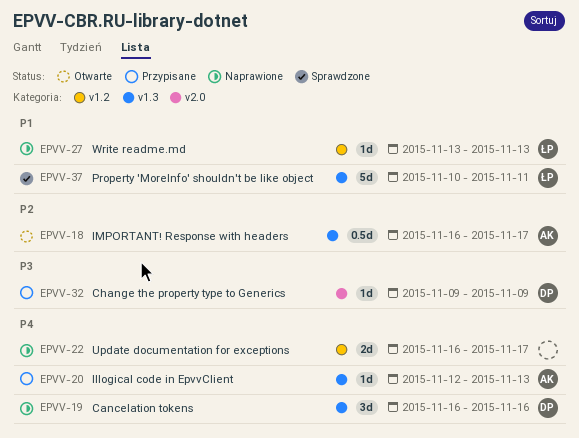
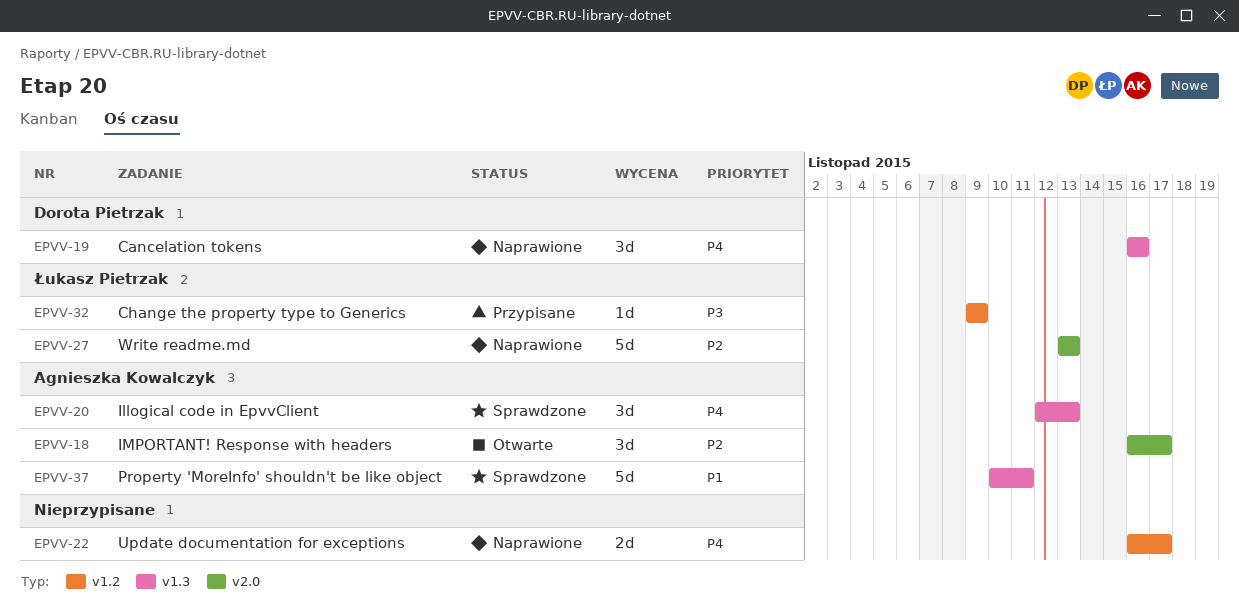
EPVV-18, label: v1.3 -> v2.0
EPVV-18, estimate: 0.5d -> 3d
EPVV-20, status: Przypisane -> Sprawdzone
EPVV-20, estimate: 1d -> 3d
EPVV-27, priority: P1 -> P2
EPVV-27, label: v1.2 -> v2.0
EPVV-27, estimate: 1d -> 5d
EPVV-32, owner: Dorota Pietrzak -> Łukasz Pietrzak
EPVV-32, label: v2.0 -> v1.2
EPVV-37, owner: Łukasz Pietrzak -> Agnieszka Kowalczyk

